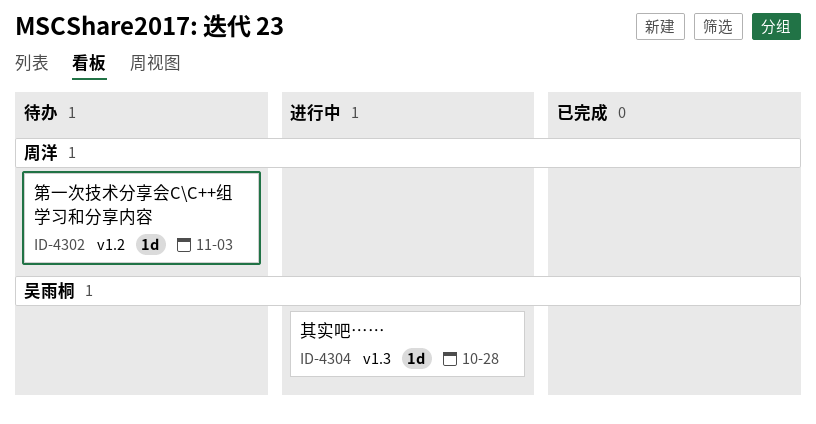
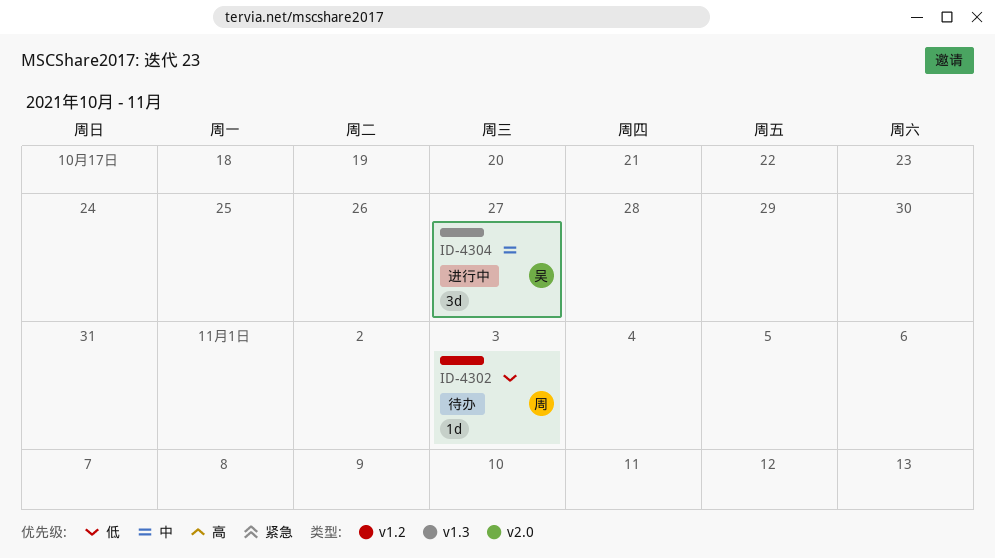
ID-4304, estimate: 1d -> 3d
ID-4304, due: Oct 28 -> Oct 27

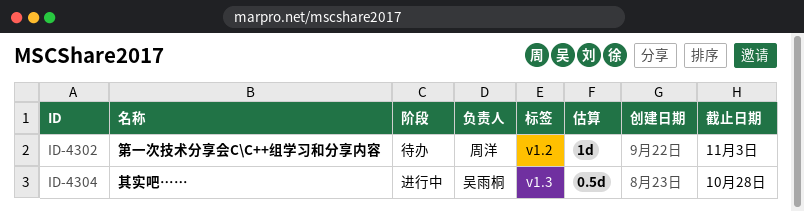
ID-4304, estimate: 3d -> 0.5d
ID-4304, due: Oct 27 -> Oct 28

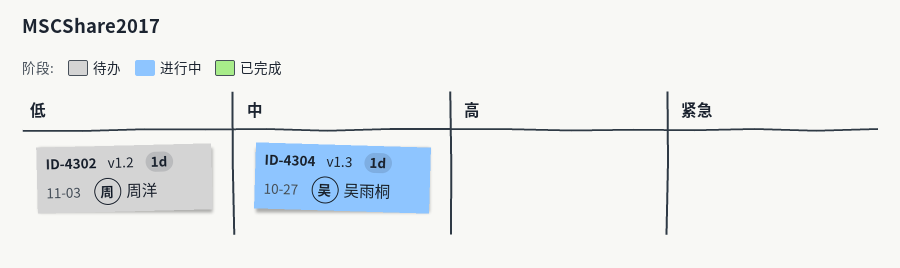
ID-4304, estimate: 0.5d -> 1d
ID-4304, due: Oct 28 -> Oct 27

